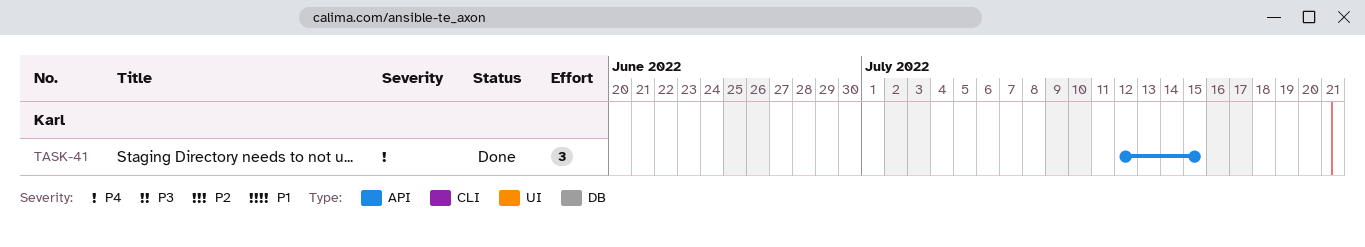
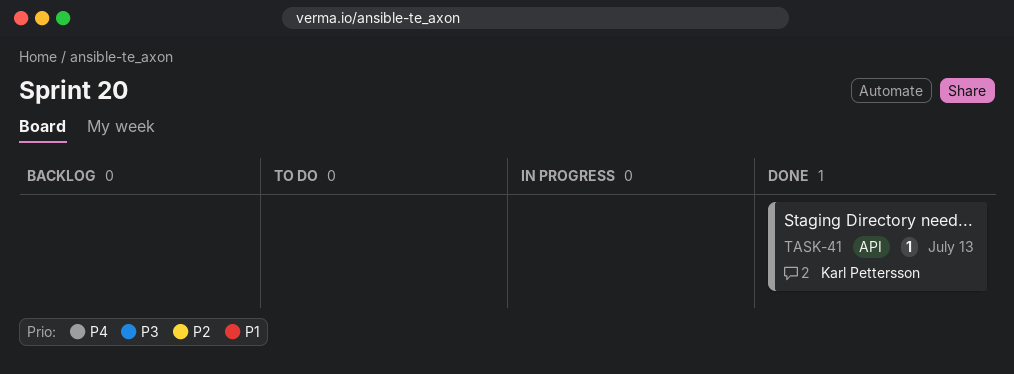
TASK-41, estimate: 3 -> 1
TASK-41, due: Jul 15 -> Jul 13

